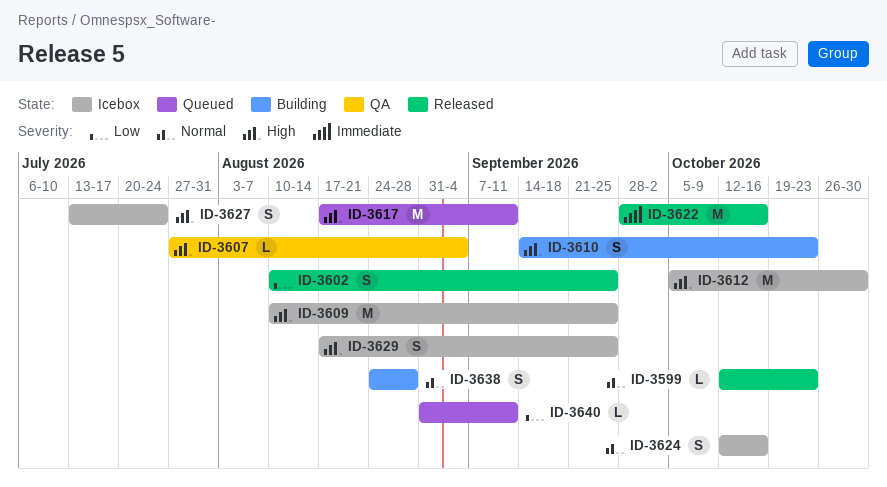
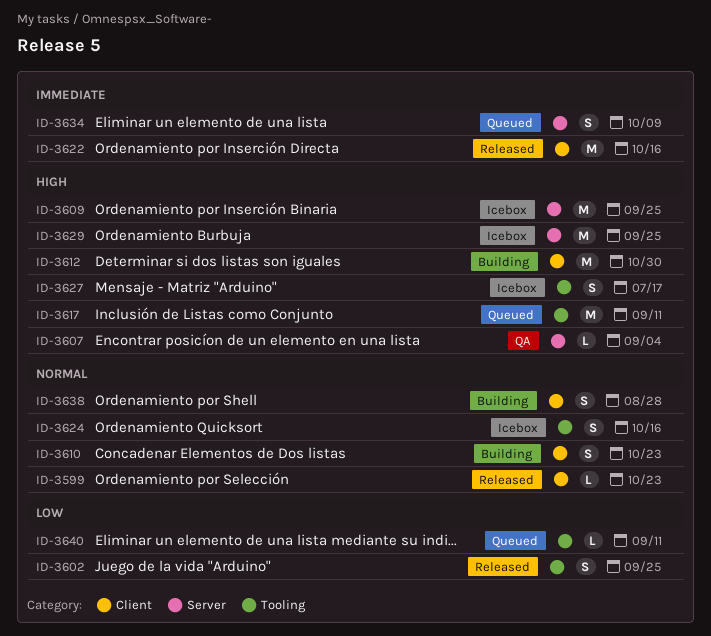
ID-3610, priority: High -> Normal
ID-3612, status: Icebox -> Building
ID-3627, due: Jul 24 -> Jul 17
ID-3629, estimate: S -> M
ID-3634: none -> present

